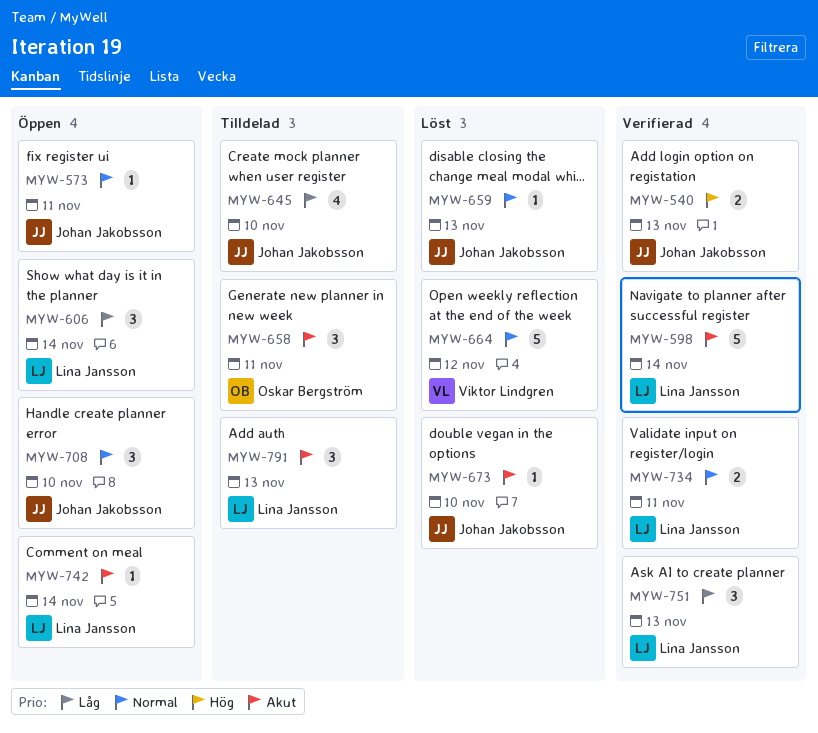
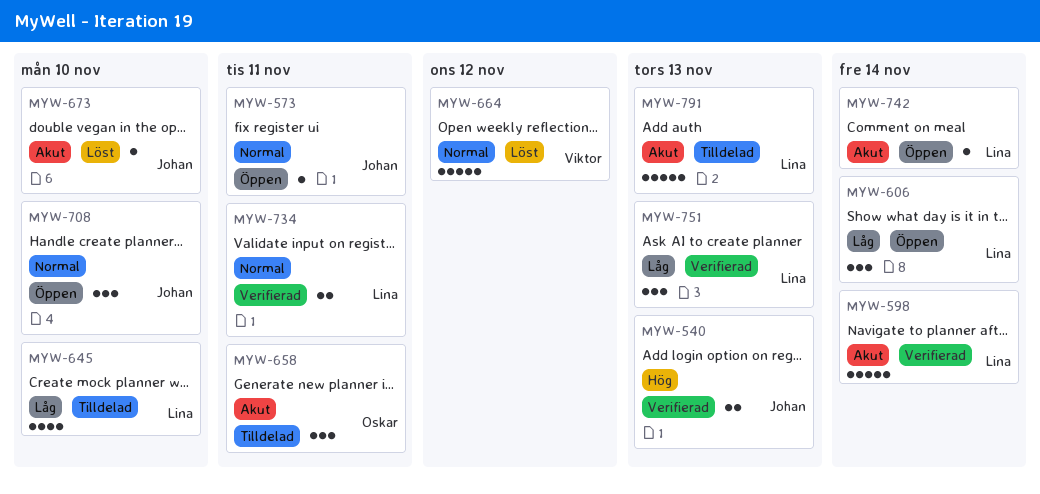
MYW-645, owner: Johan Jakobsson -> Lina Jansson
MYW-659: present -> none
MYW-791, estimate: 3 -> 5

